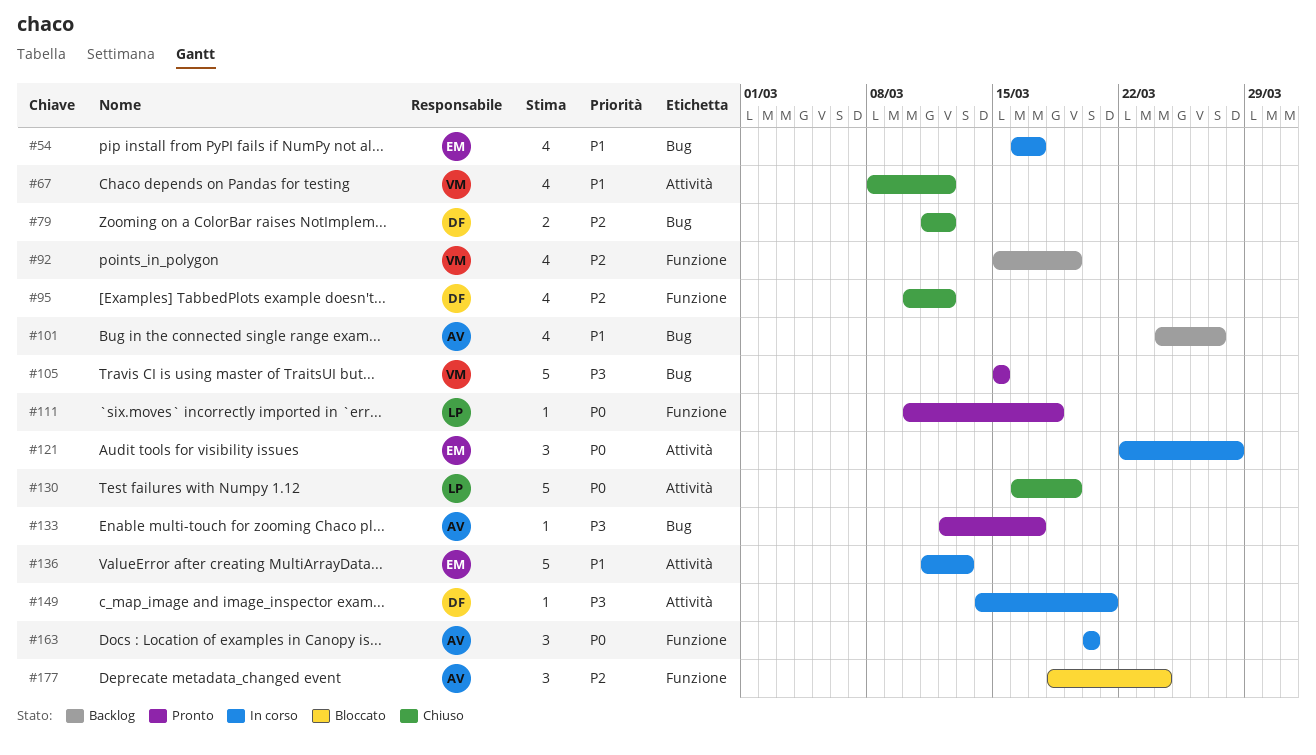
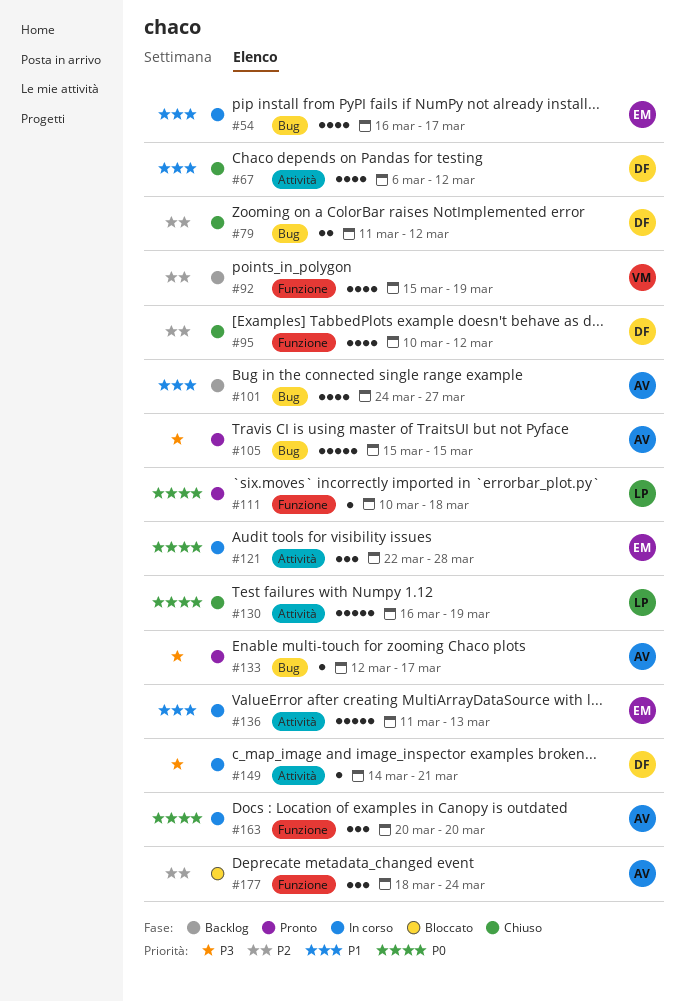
#67, owner: VM -> DF
#67, start: Mar 8 -> Mar 6
#105, owner: VM -> AV

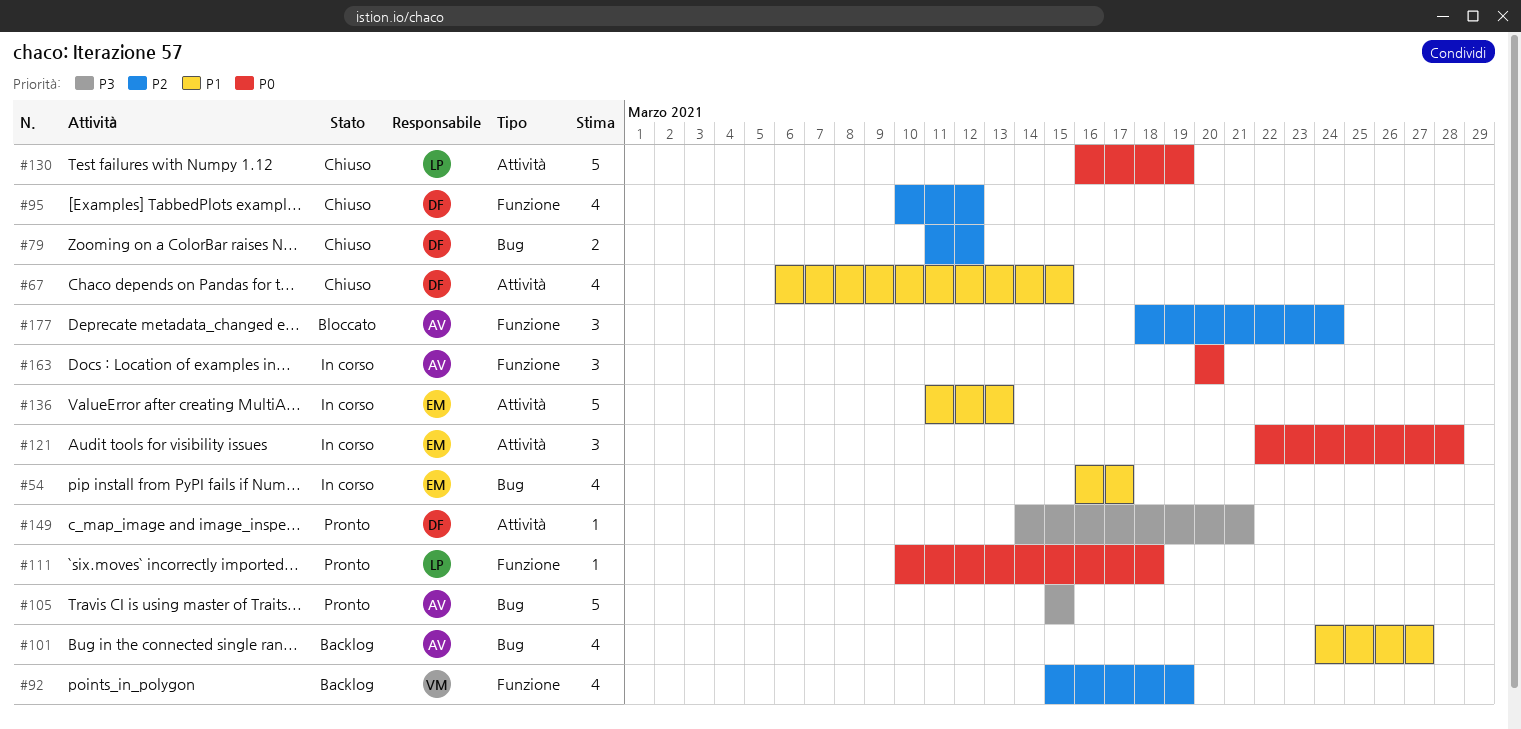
#67, due: Mar 12 -> Mar 15
#133: present -> none
#149, status: In corso -> Pronto

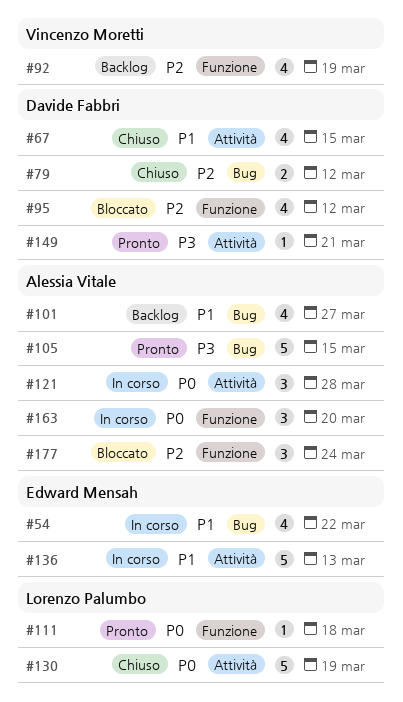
#54, due: Mar 17 -> Mar 22
#95, status: Chiuso -> Bloccato
#121, owner: Edward Mensah -> Alessia Vitale

